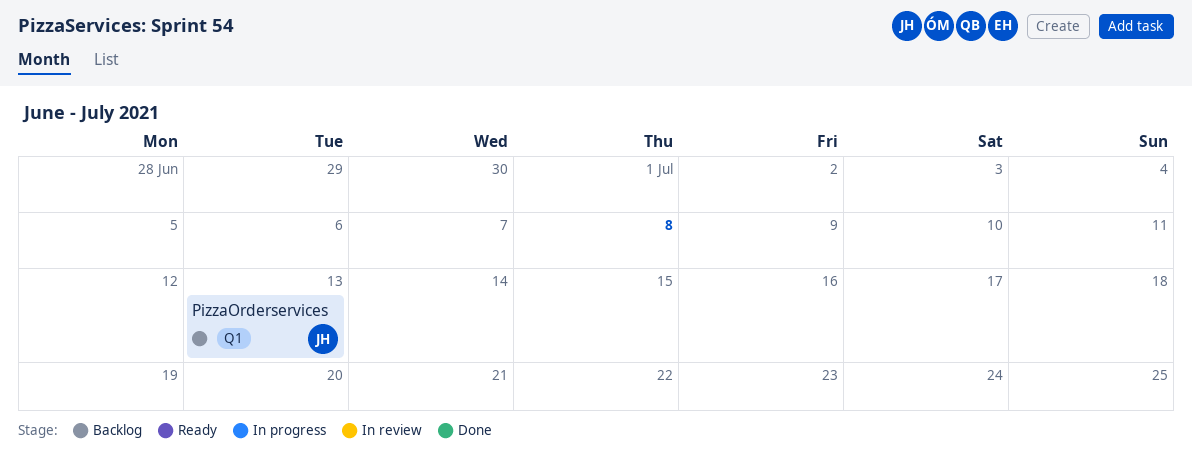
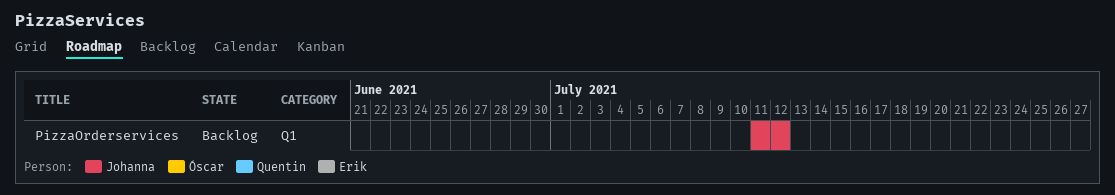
PizzaOrderservices, due: Jul 13 -> Jul 12

